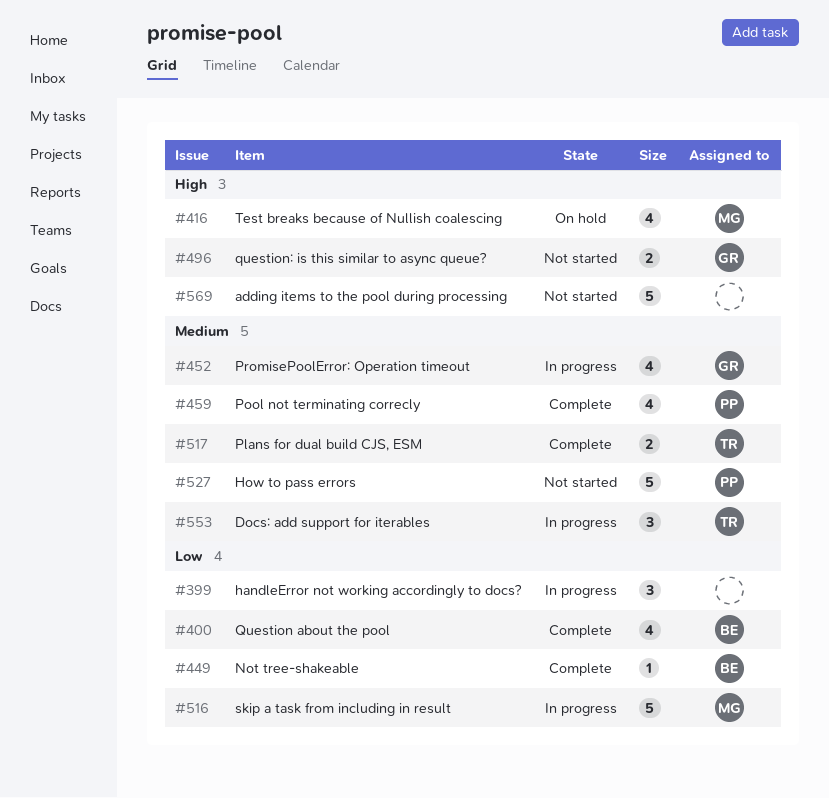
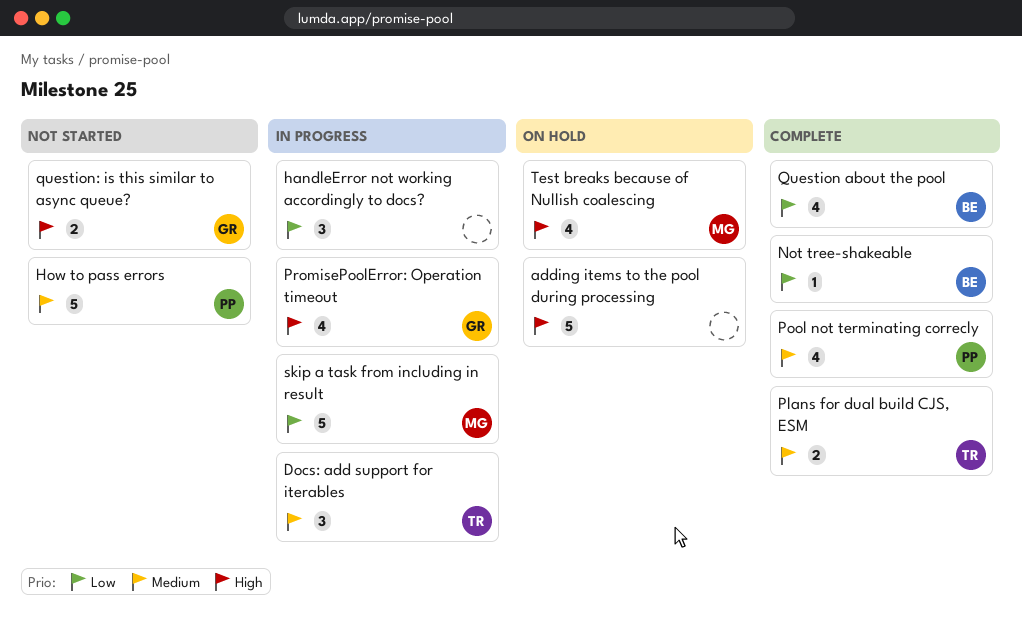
adding items to the pool during processing, status: Not started -> On hold
PromisePoolError: Operation timeout, priority: Medium -> High

